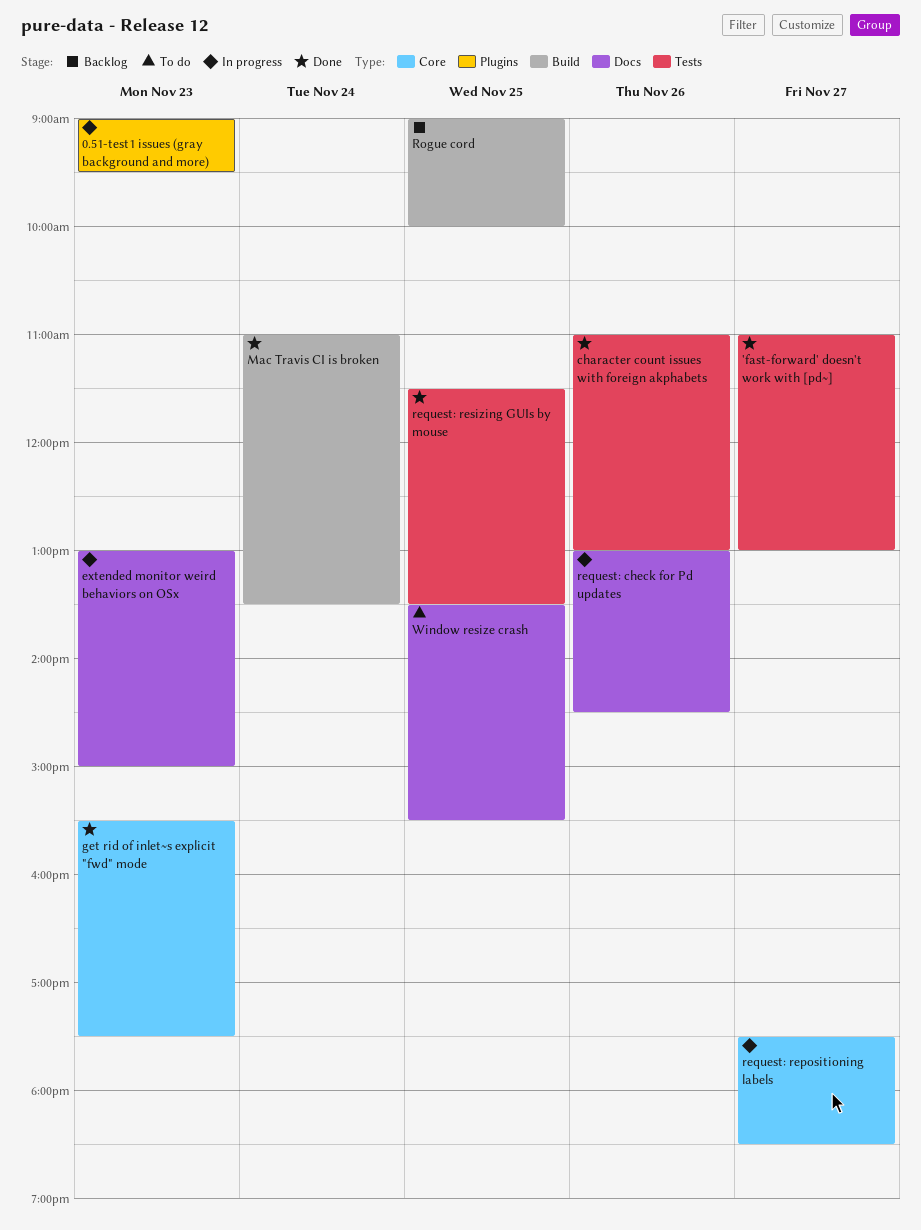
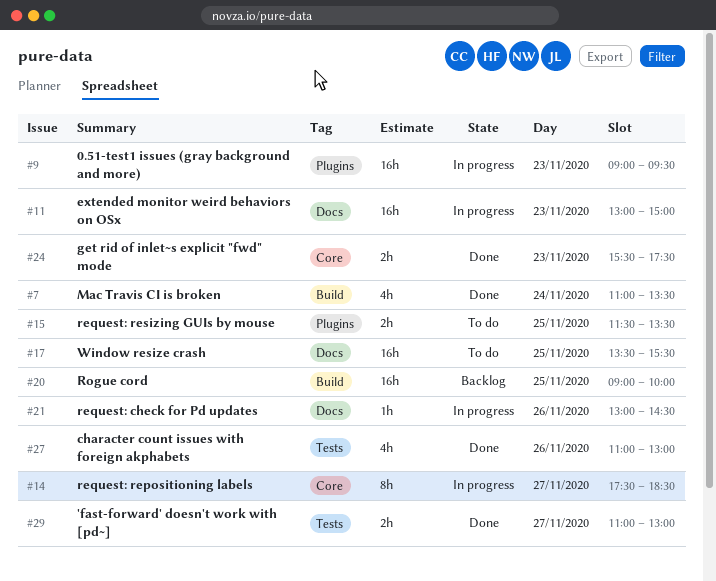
request: resizing GUIs by mouse, status: Done -> To do
request: resizing GUIs by mouse, label: Tests -> Plugins

